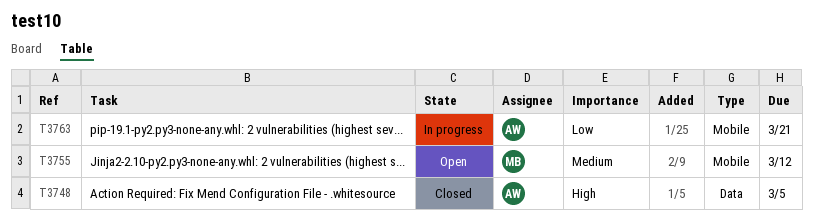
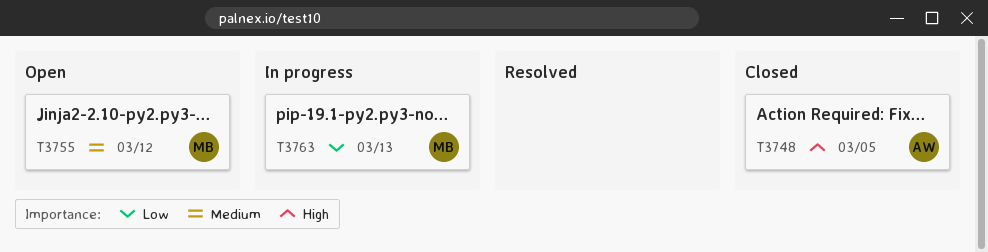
T3763, owner: AW -> MB
T3763, due: Mar 21 -> Mar 13

